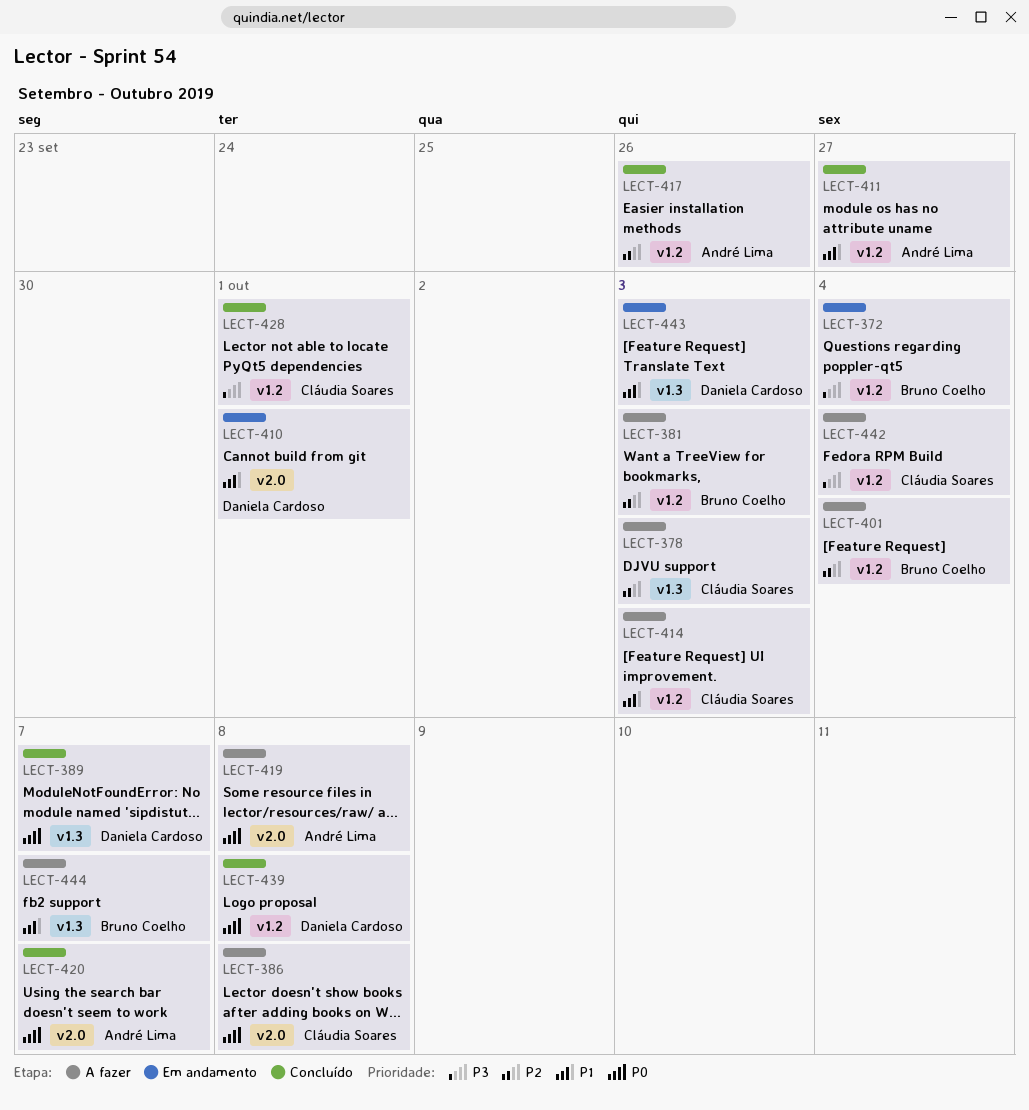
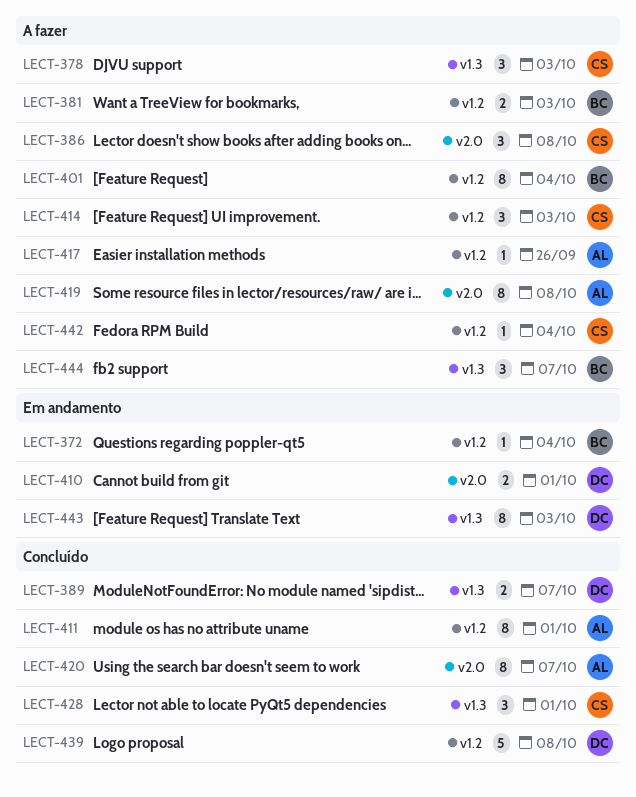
LECT-411, due: Sep 27 -> Oct 1
LECT-417, status: Concluído -> A fazer
LECT-428, label: v1.2 -> v1.3

